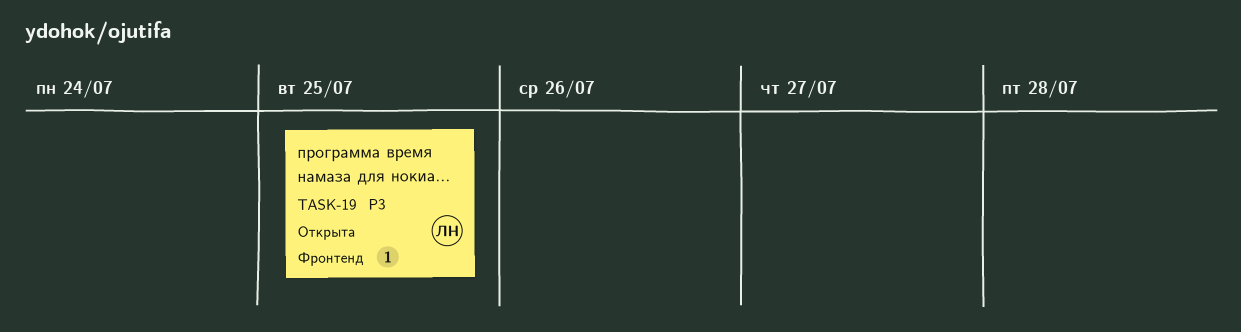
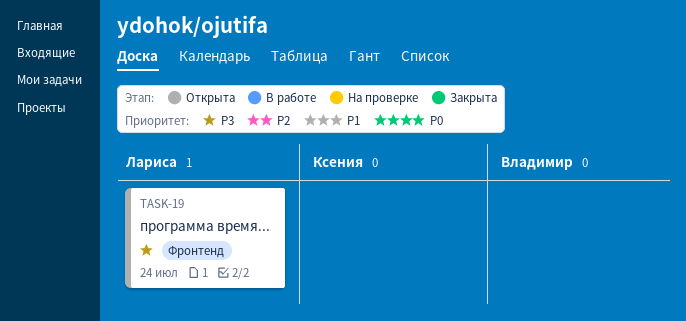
TASK-19, due: Jul 25 -> Jul 24

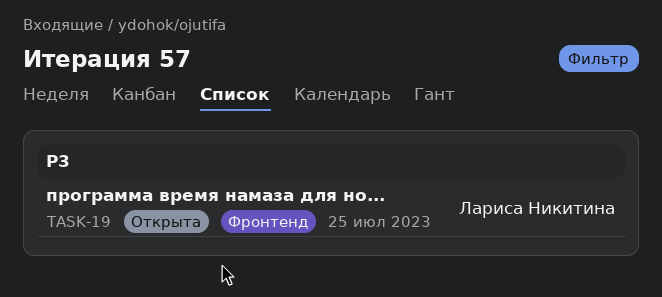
TASK-19, due: Jul 24 -> Jul 25

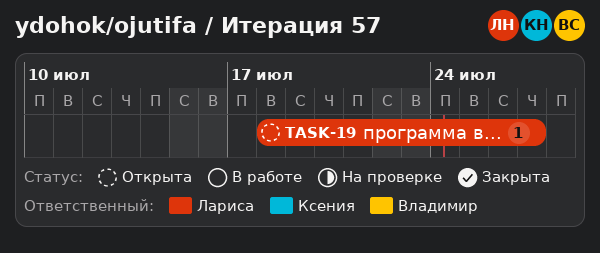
TASK-19, due: Jul 25 -> Jul 27

